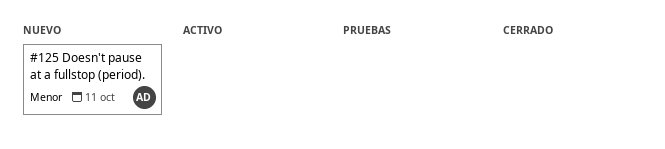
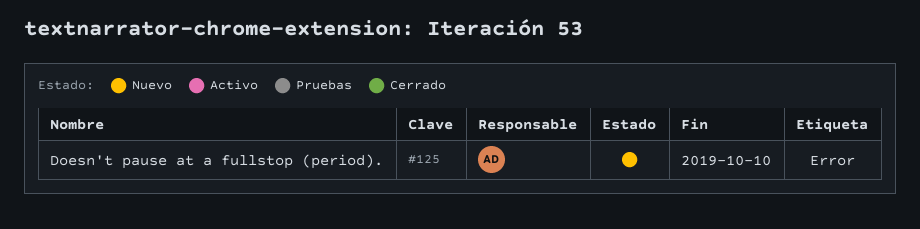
#125, due: Oct 11 -> Oct 10

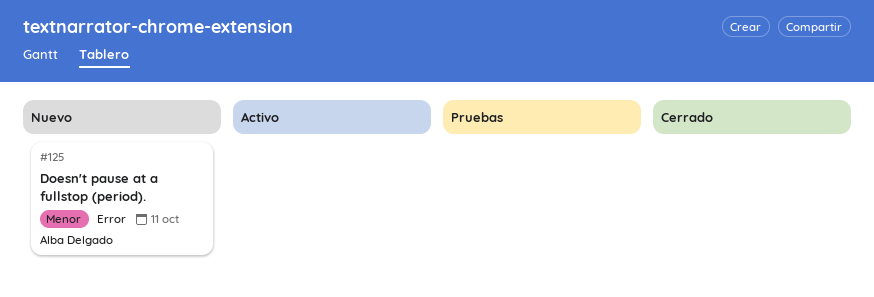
#125, due: Oct 10 -> Oct 11

